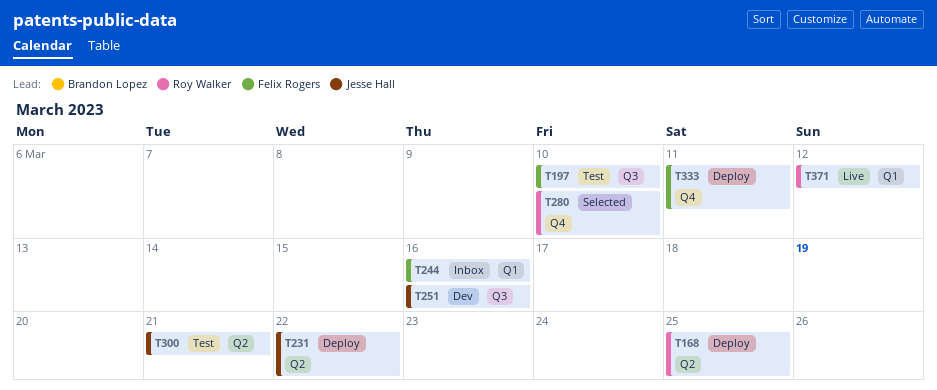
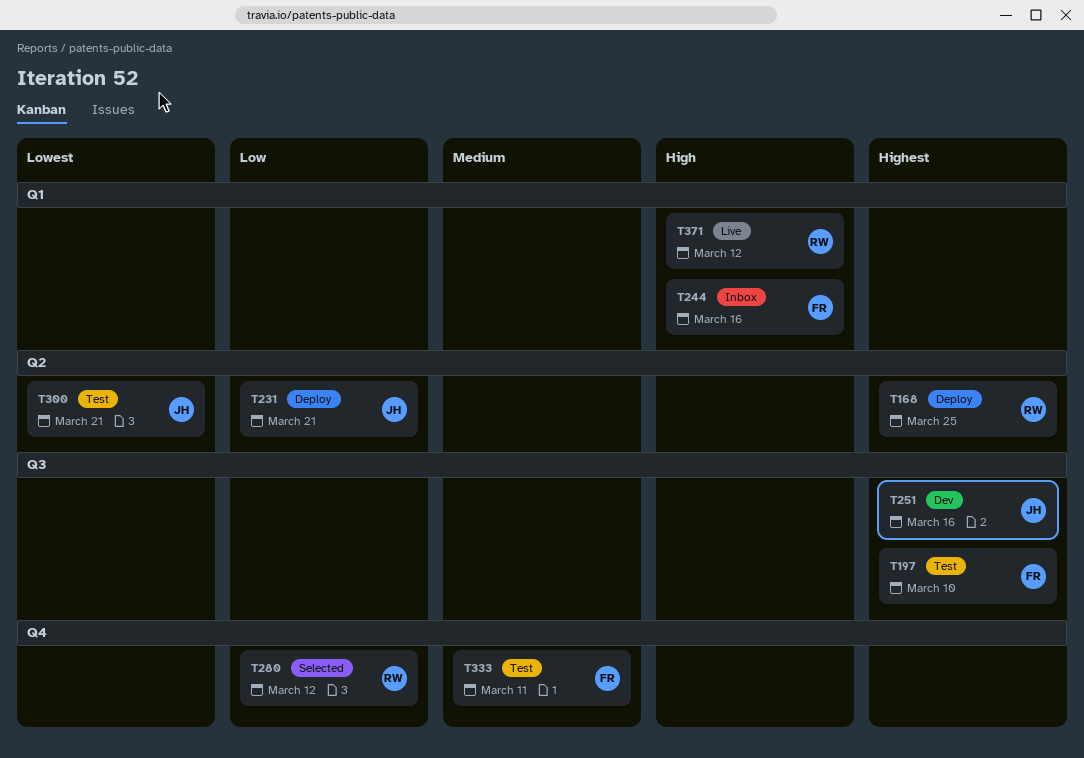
T231, due: Mar 22 -> Mar 21
T280, due: Mar 10 -> Mar 12
T333, status: Deploy -> Test

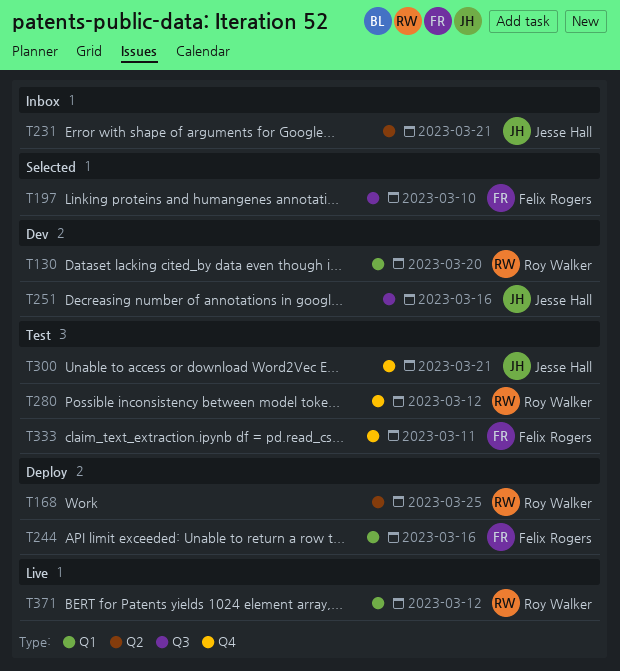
T130: none -> present
T197, status: Test -> Selected
T231, status: Deploy -> Inbox
T244, status: Inbox -> Deploy
T280, status: Selected -> Test
T300, label: Q2 -> Q4

